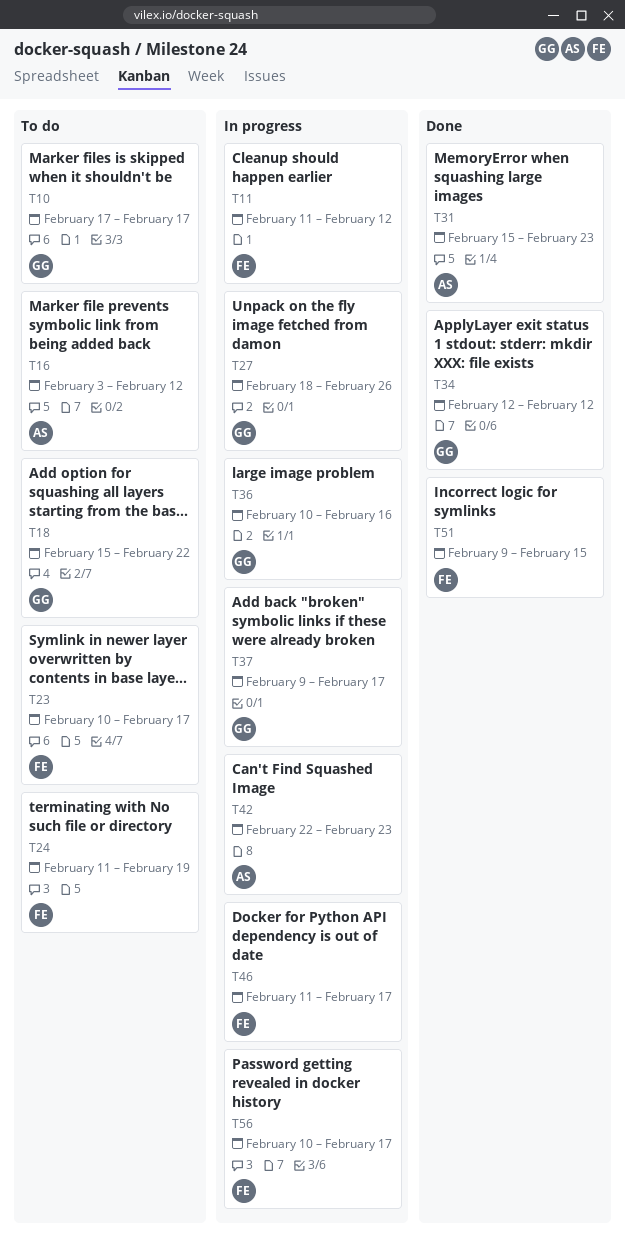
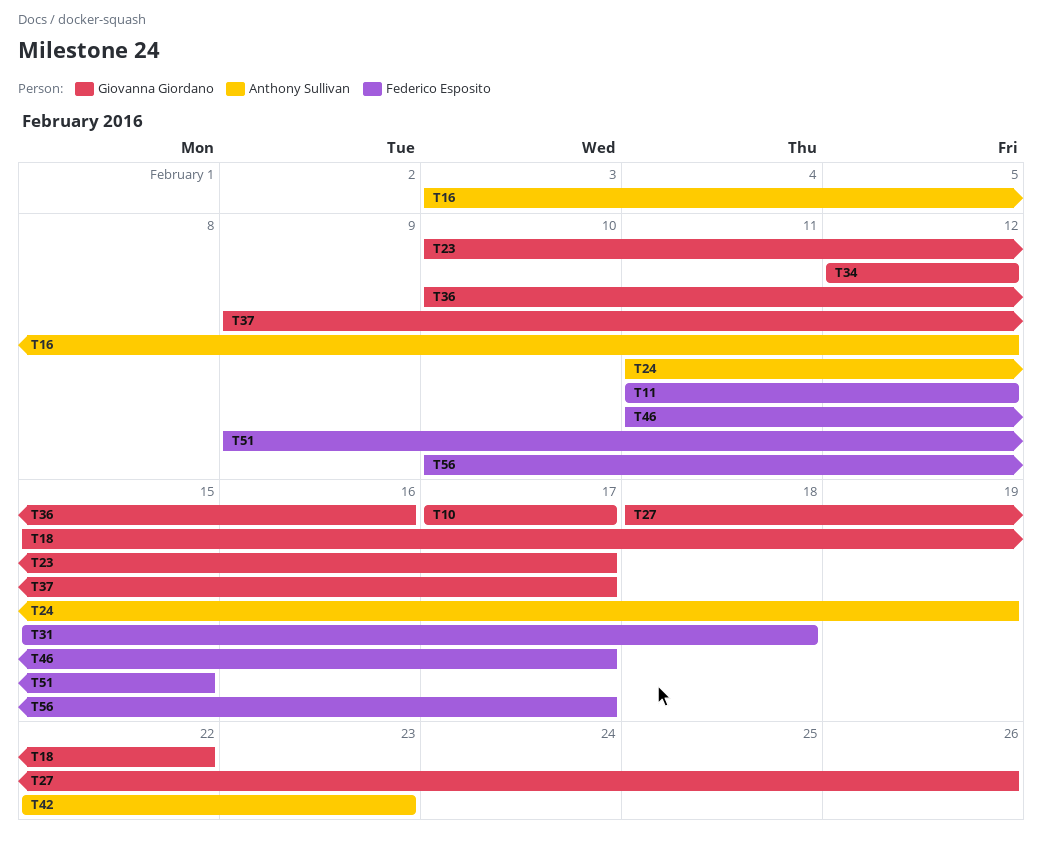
T23, owner: Federico Esposito -> Giovanna Giordano
T24, owner: Federico Esposito -> Anthony Sullivan
T31, owner: Anthony Sullivan -> Federico Esposito
T31, due: Feb 23 -> Feb 18

